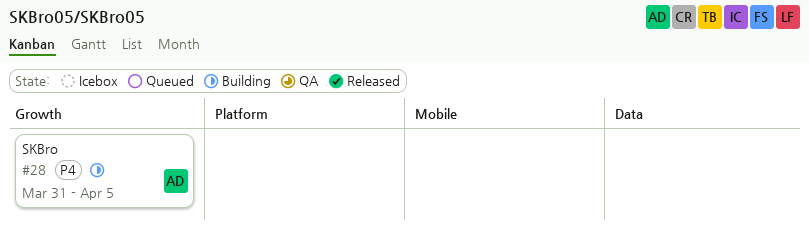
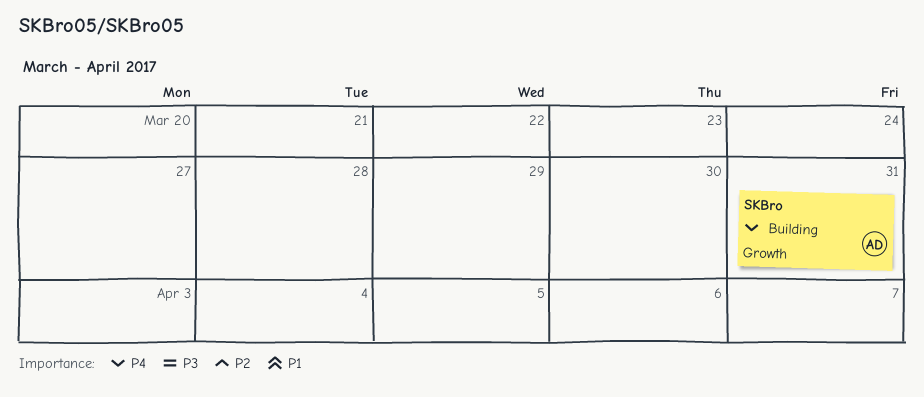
SKBro, due: Apr 5 -> Mar 31

